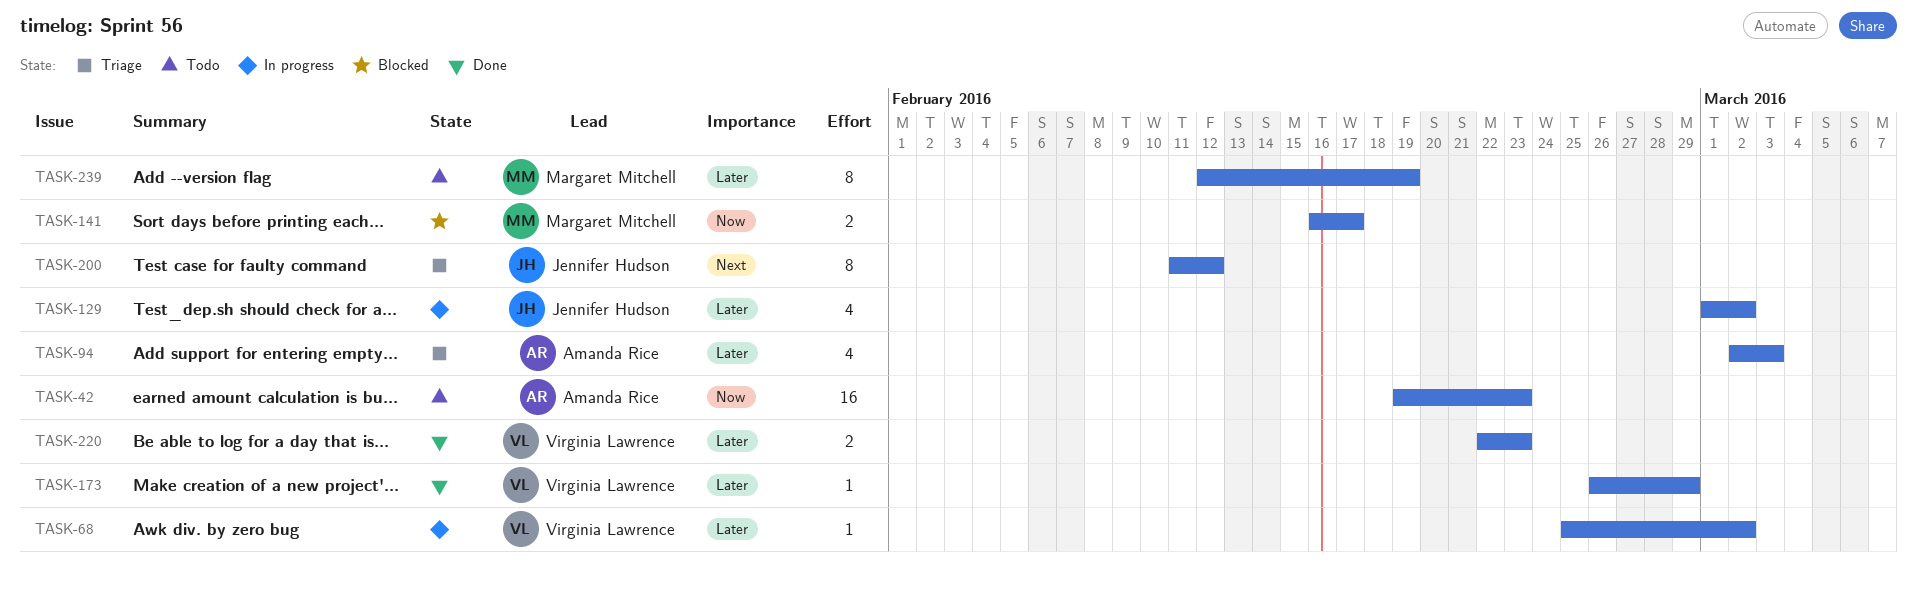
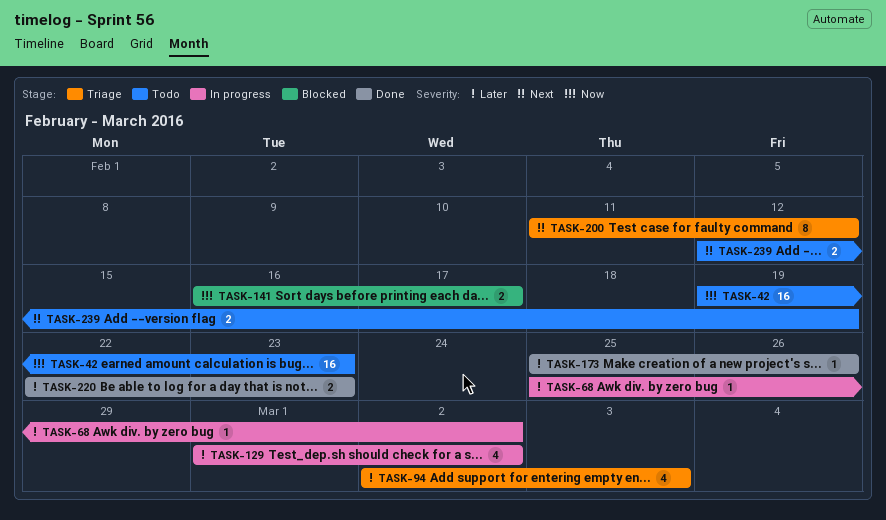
TASK-173, start: Feb 26 -> Feb 25
TASK-173, due: Feb 29 -> Feb 26
TASK-239, priority: Later -> Next
TASK-239, estimate: 8 -> 2

